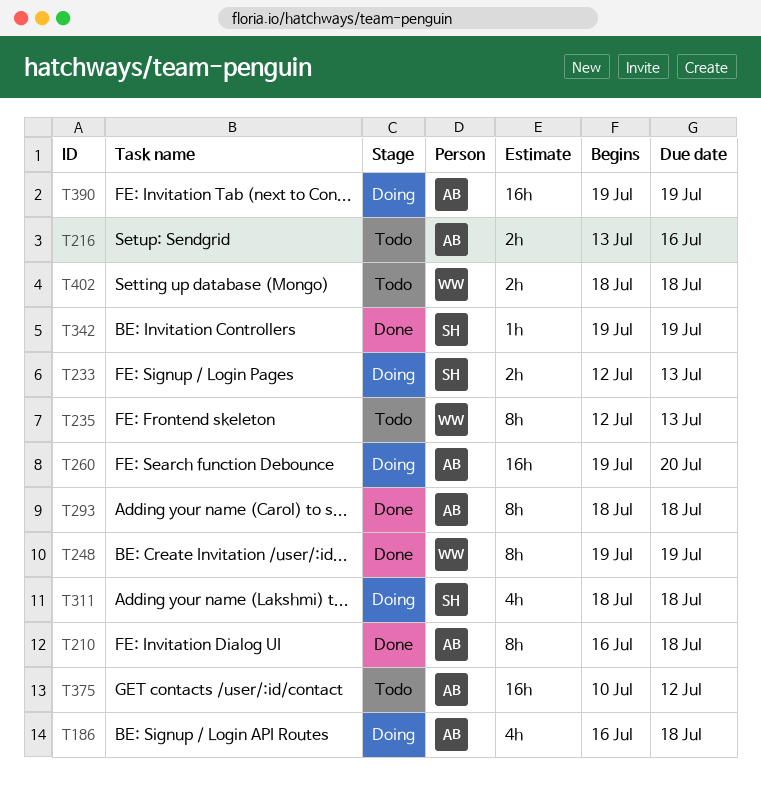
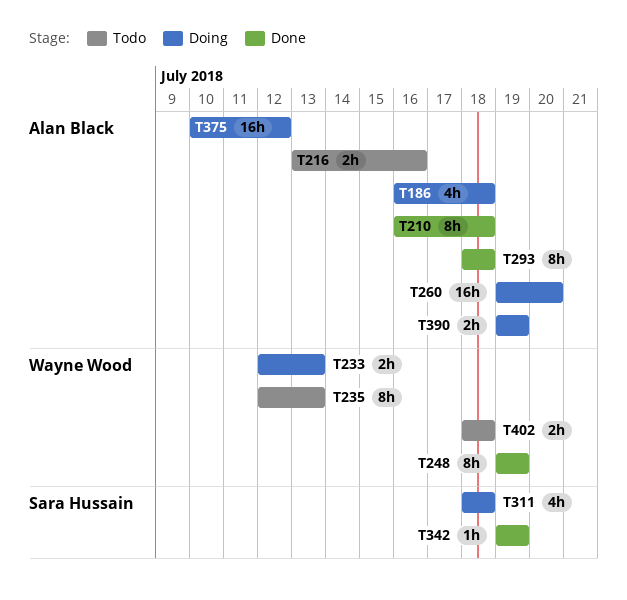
T233, owner: Sara Hussain -> Wayne Wood
T375, status: Todo -> Doing
T390, estimate: 16h -> 2h

